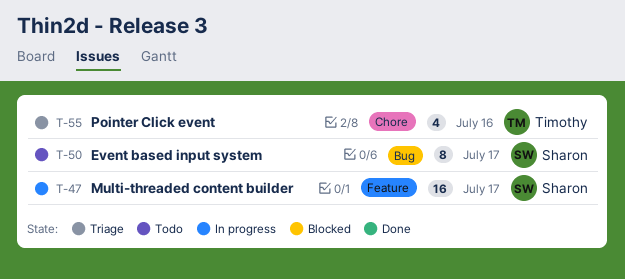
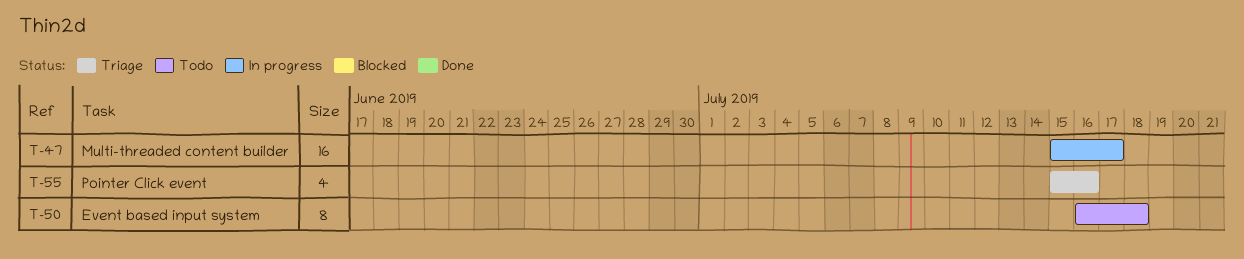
T-50, due: Jul 17 -> Jul 18

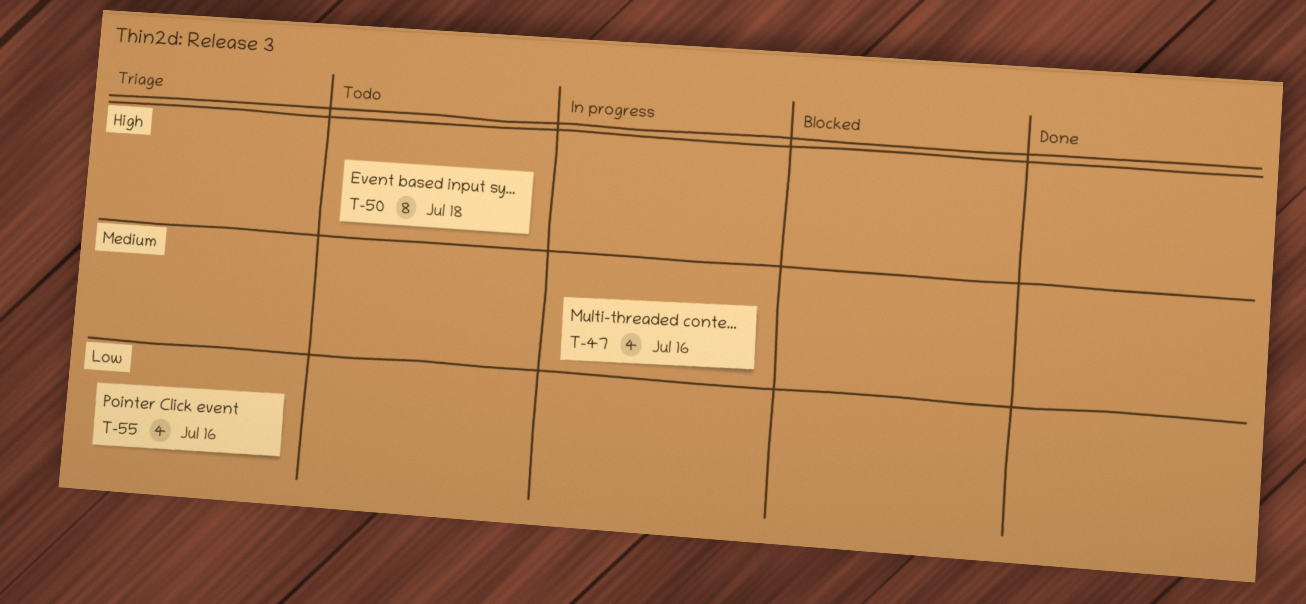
T-47, estimate: 16 -> 4
T-47, due: Jul 17 -> Jul 16

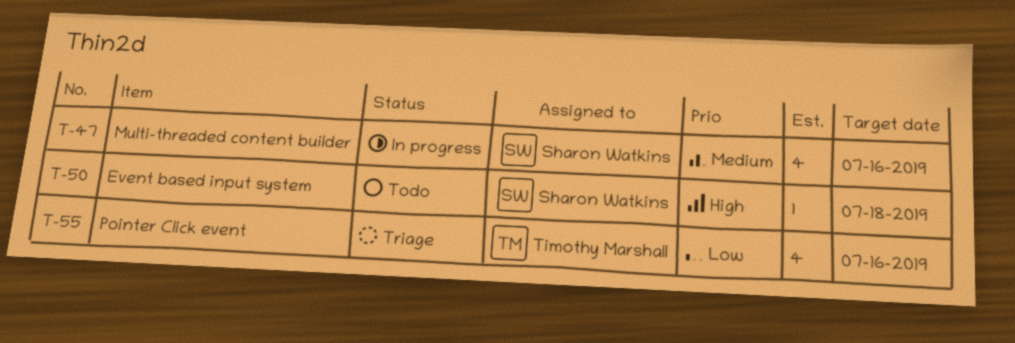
T-50, estimate: 8 -> 1

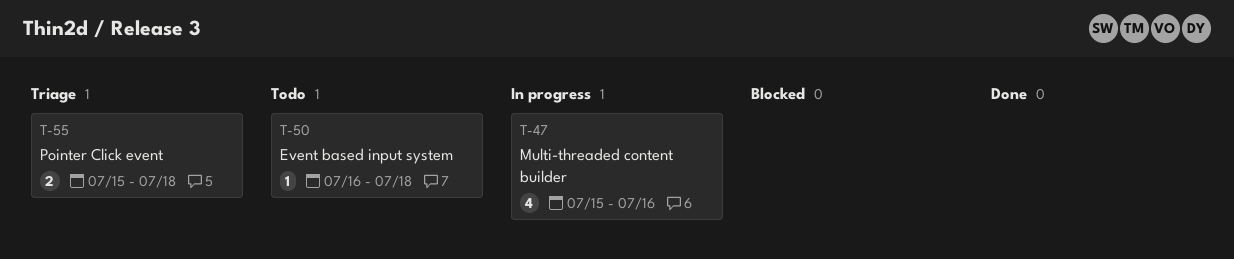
T-55, estimate: 4 -> 2
T-55, due: Jul 16 -> Jul 18

